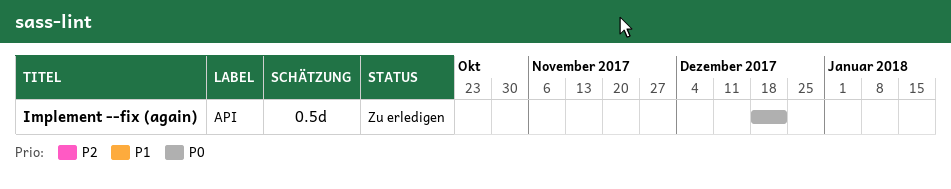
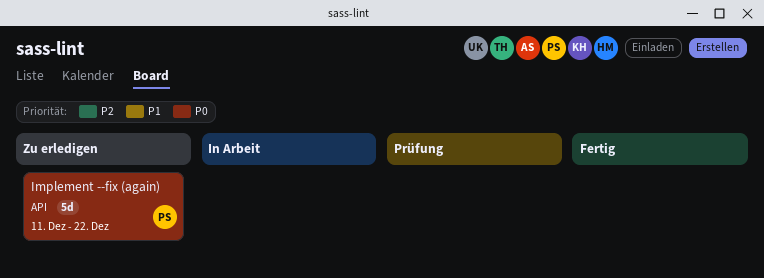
Implement --fix (again), estimate: 0.5d -> 5d
Implement --fix (again), start: Dec 18 -> Dec 11

